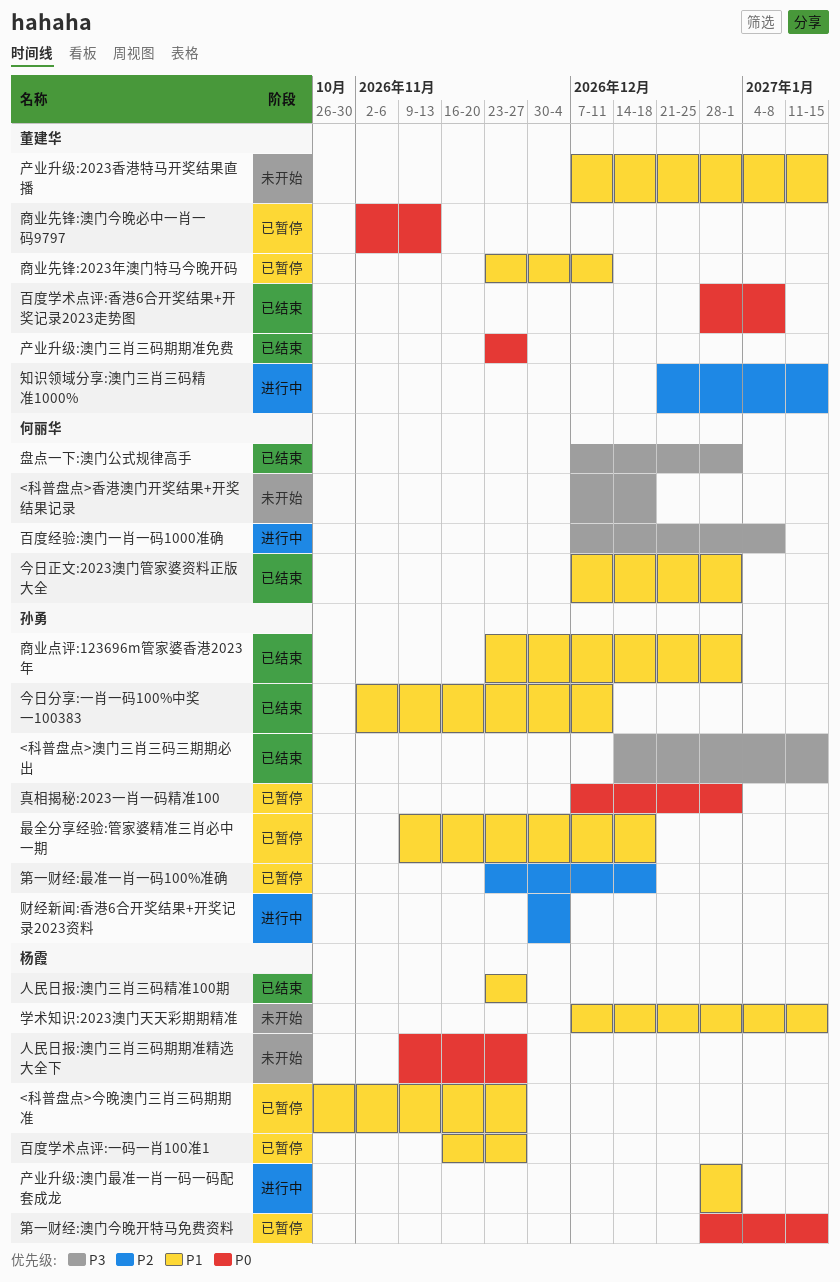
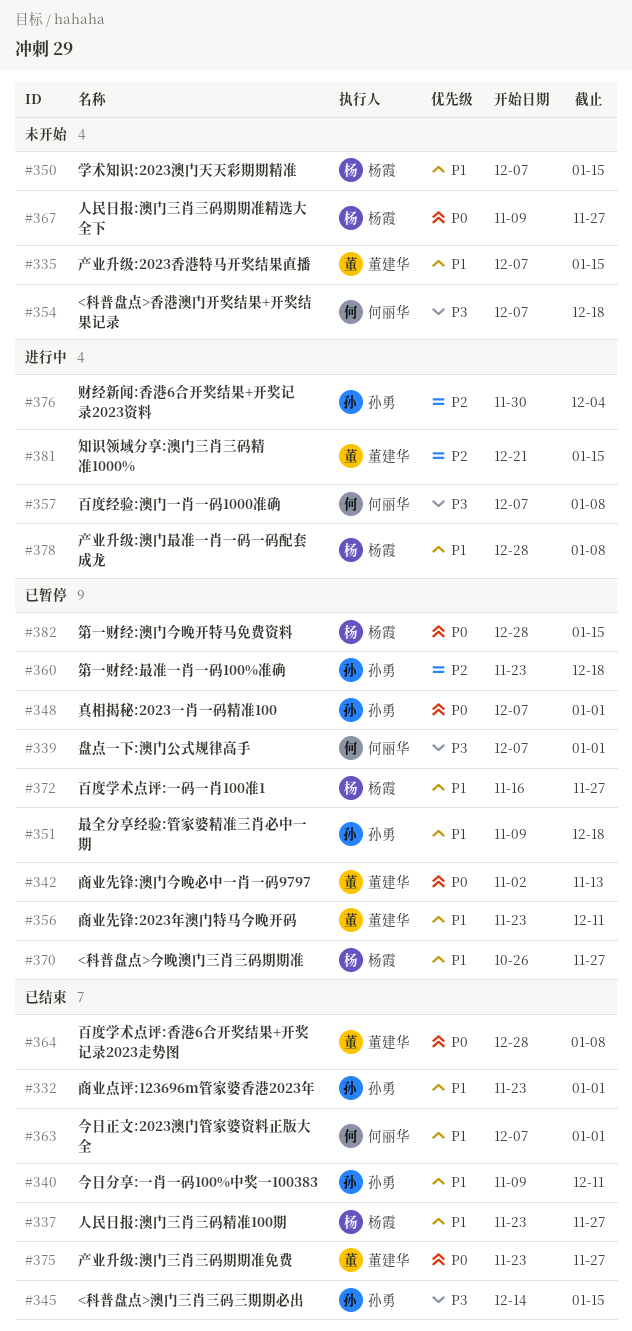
产业升级:澳门最准一肖一码一码配套成龙, due: Jan 1 -> Jan 8
今日分享:一肖一码100%中奖一100383, start: Nov 2 -> Nov 9
盘点一下:澳门公式规律高手, status: 已结束 -> 已暂停

